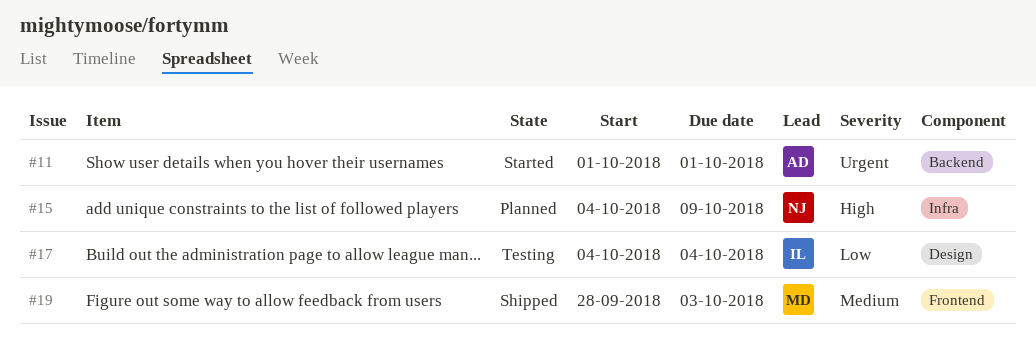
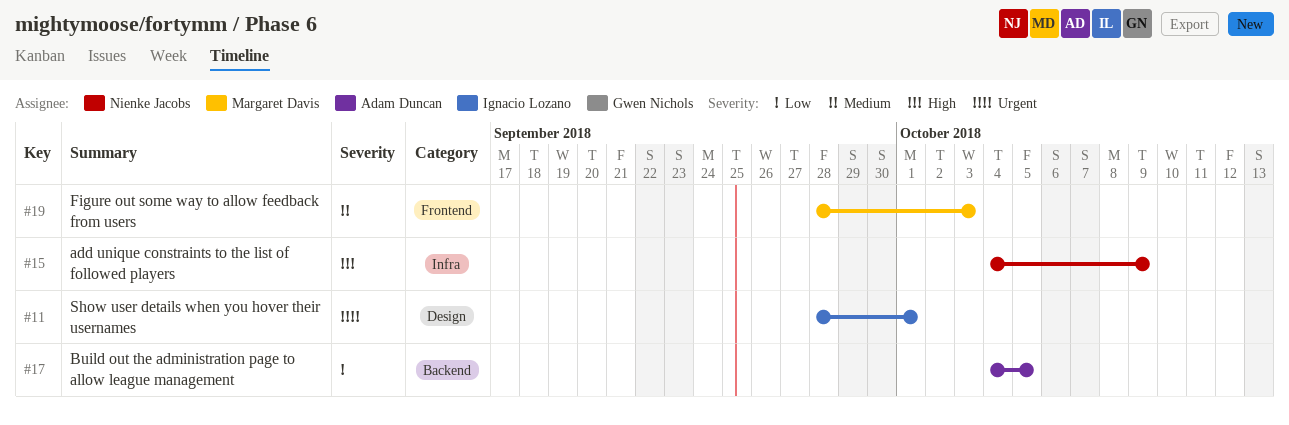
#11, owner: Adam Duncan -> Ignacio Lozano
#11, label: Backend -> Design
#11, start: Oct 1 -> Sep 28
#17, owner: Ignacio Lozano -> Adam Duncan
#17, label: Design -> Backend
#17, due: Oct 4 -> Oct 5

